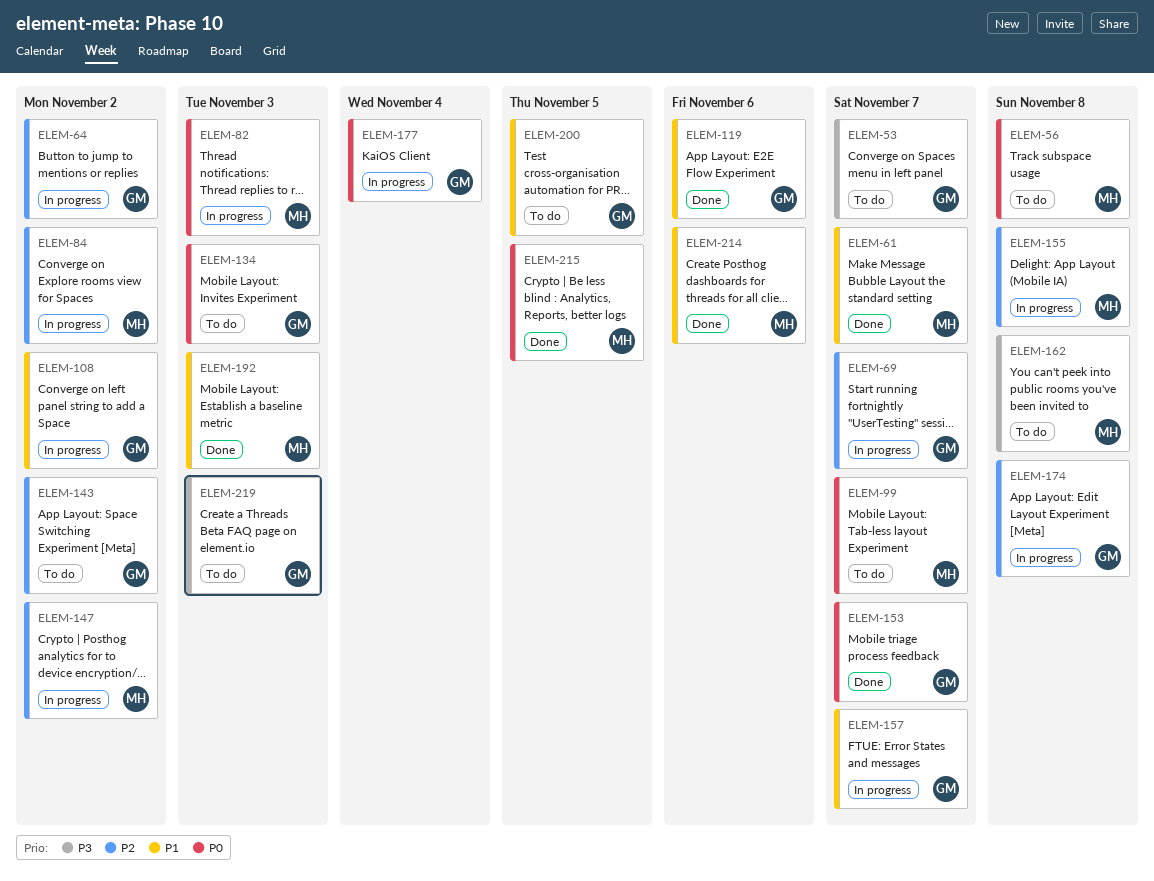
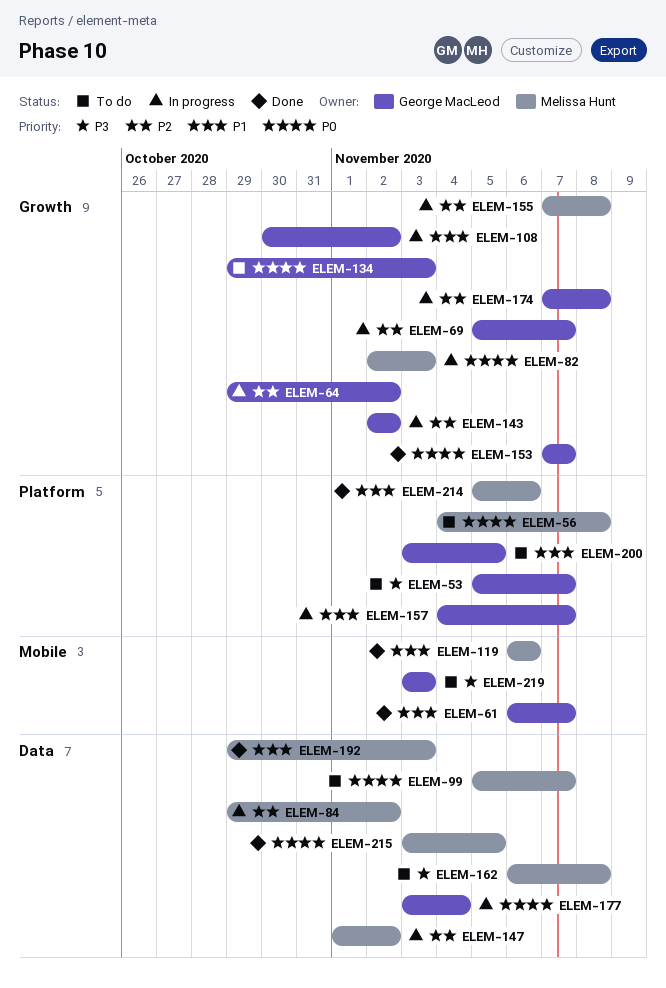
ELEM-61, owner: Melissa Hunt -> George MacLeod
ELEM-119, owner: George MacLeod -> Melissa Hunt
ELEM-143, status: To do -> In progress

